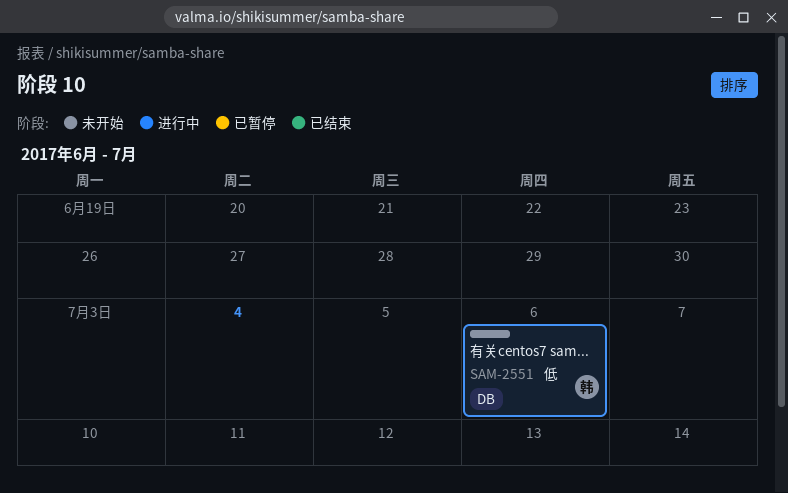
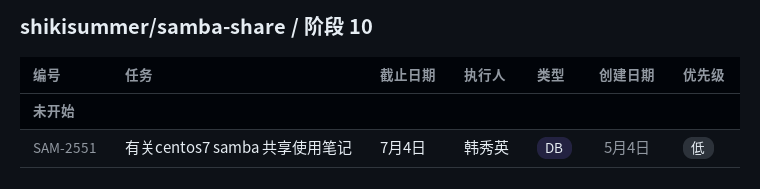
SAM-2551, due: Jul 6 -> Jul 4

